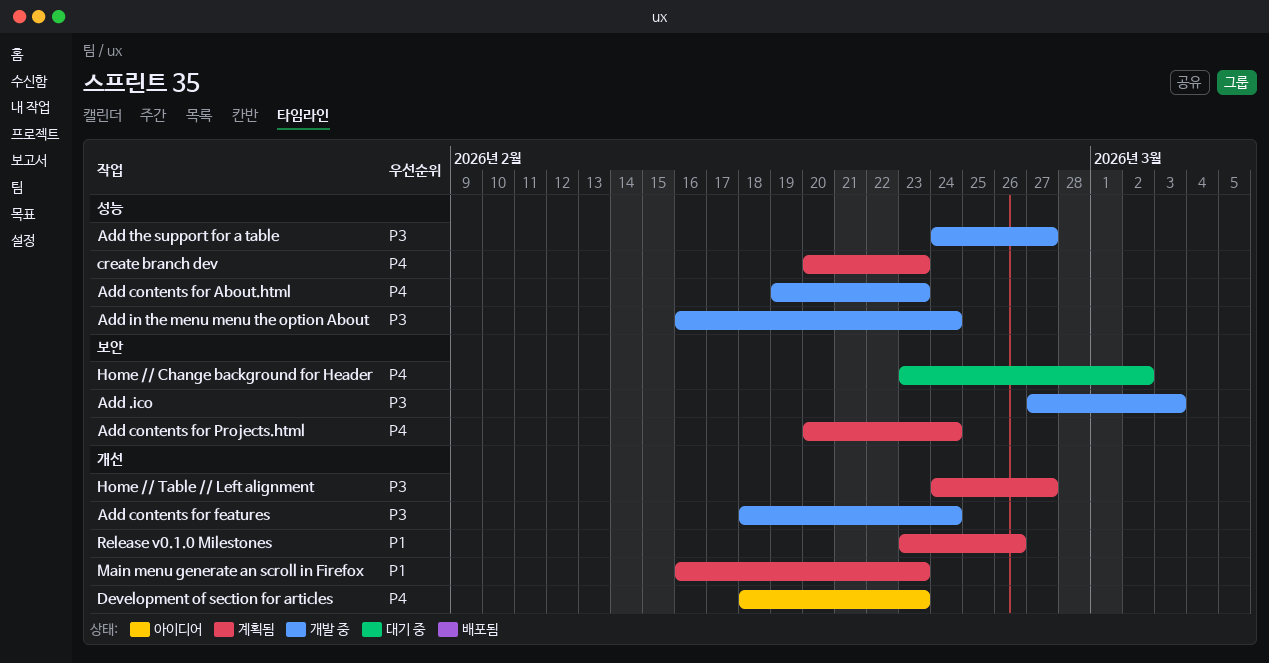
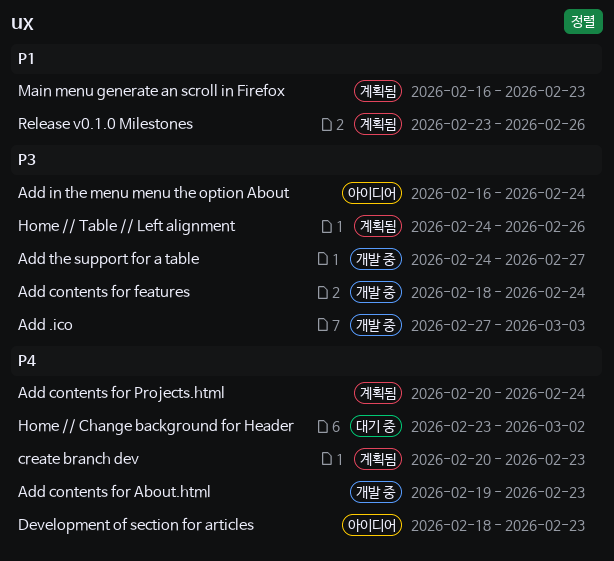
Add in the menu menu the option About, status: 개발 중 -> 아이디어
Home // Table // Left alignment, due: Feb 27 -> Feb 26

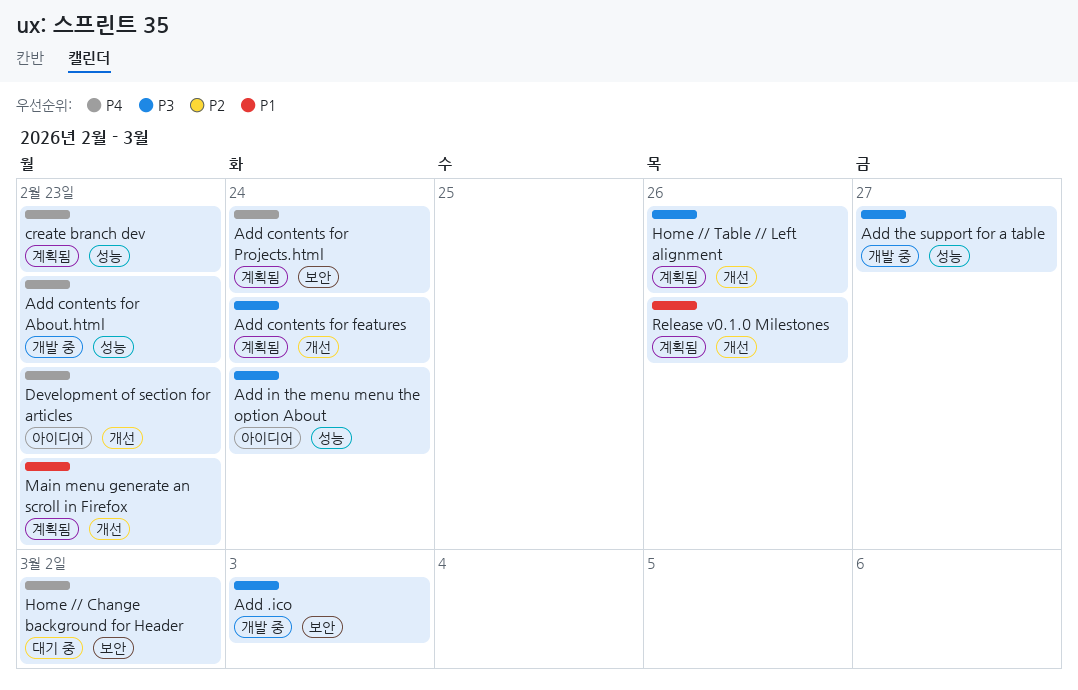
Add contents for features, status: 개발 중 -> 계획됨

